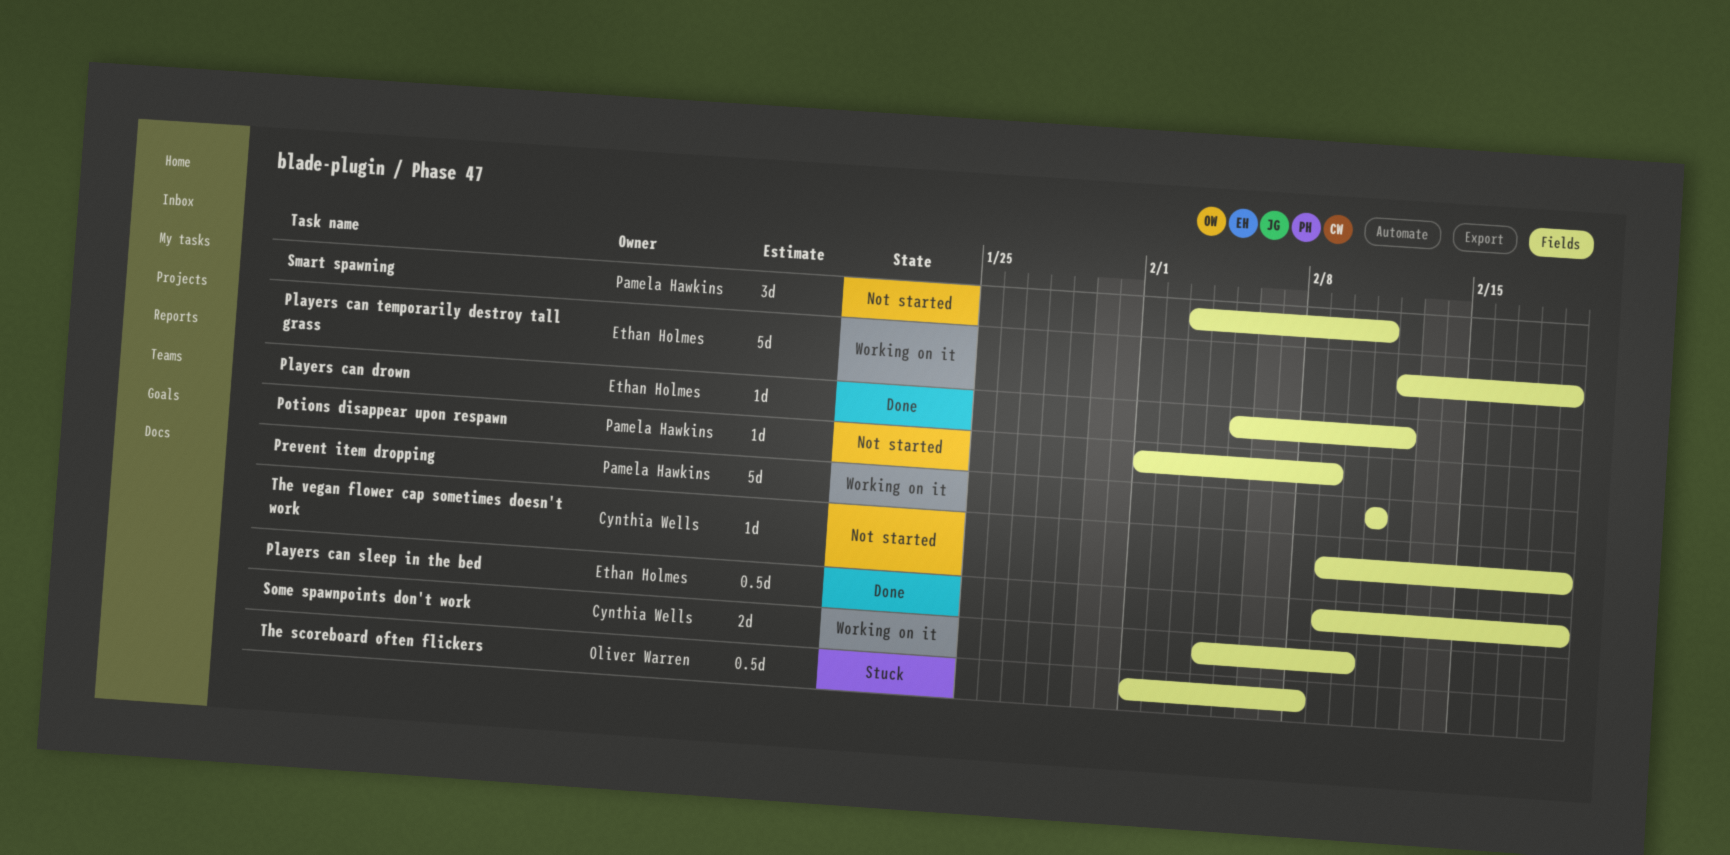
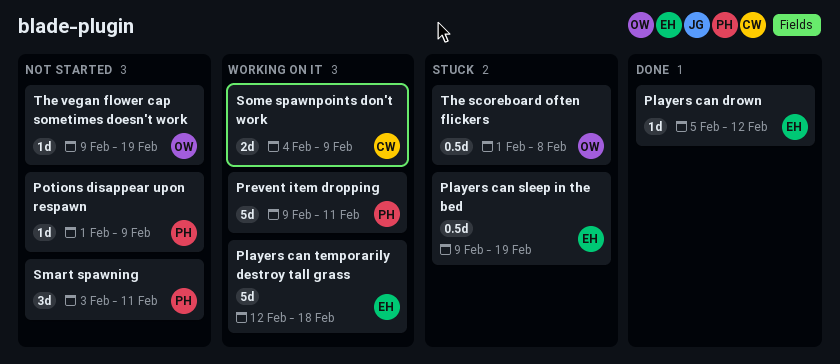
Players can sleep in the bed, status: Done -> Stuck
Players can temporarily destroy tall grass, due: Feb 19 -> Feb 18
Prevent item dropping, start: Feb 11 -> Feb 9
Some spawnpoints don't work, due: Feb 10 -> Feb 9
The vegan flower cap sometimes doesn't work, owner: Cynthia Wells -> Oliver Warren

